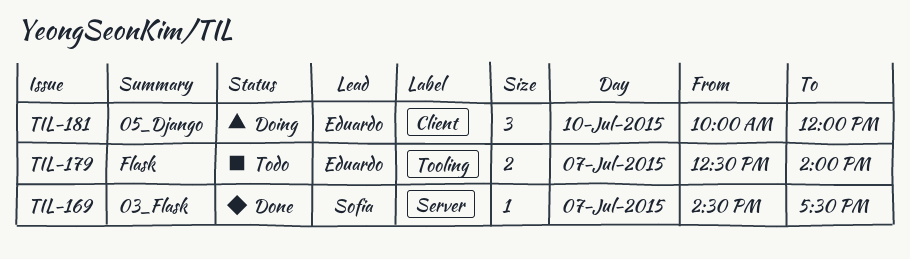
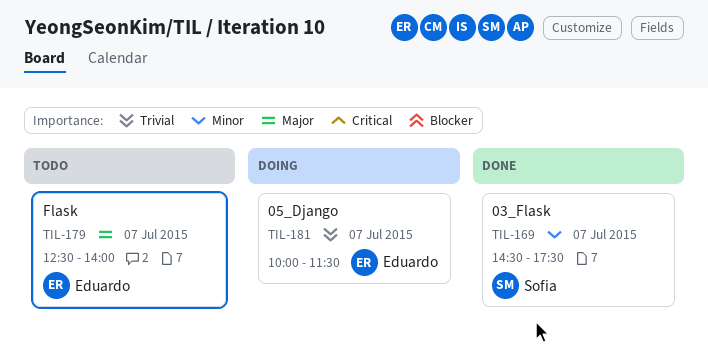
TIL-181, day: Jul 10 -> Jul 7
TIL-181, ends: 12:00 -> 11:30

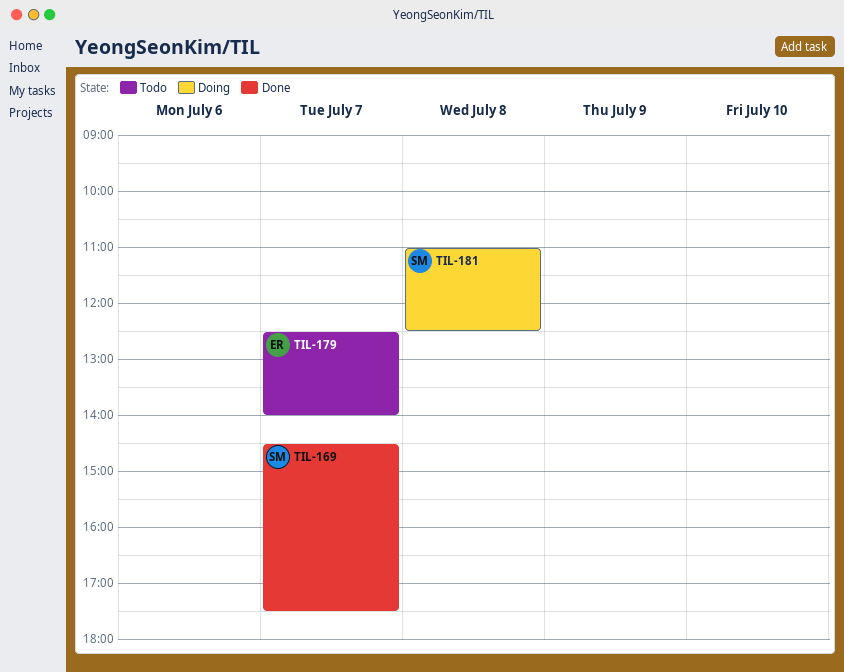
TIL-181, owner: Eduardo -> Sofia
TIL-181, day: Jul 7 -> Jul 8
TIL-181, begins: 10:00 -> 11:00
TIL-181, ends: 11:30 -> 12:30

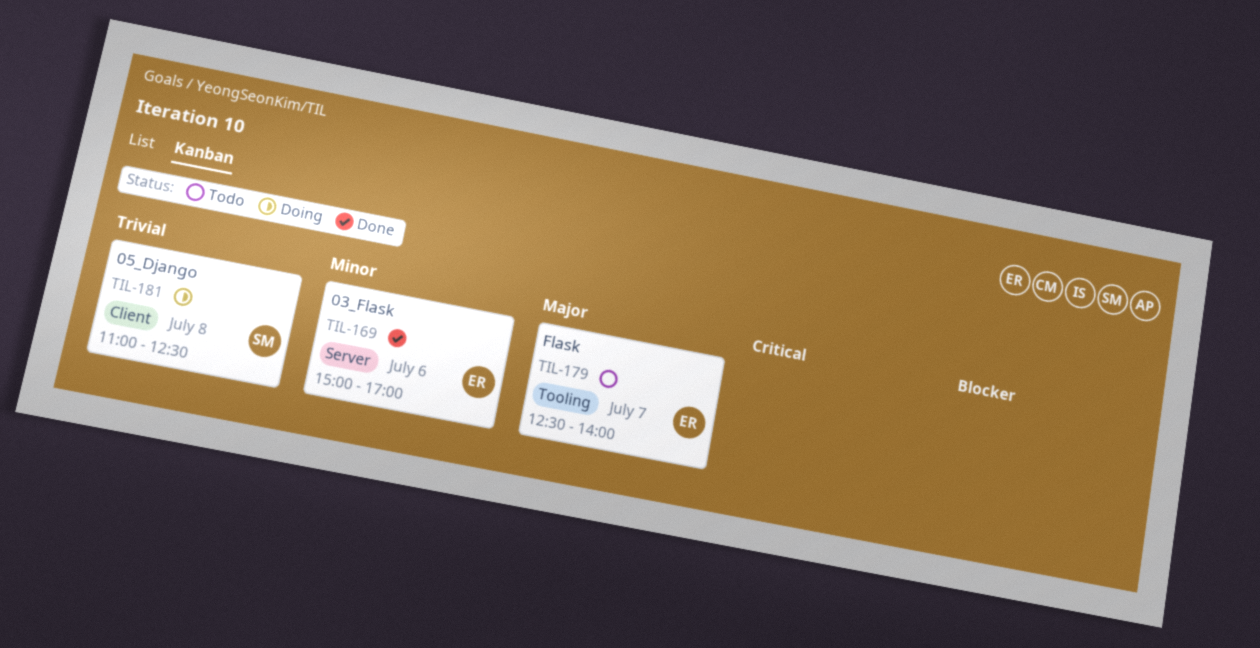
TIL-169, owner: SM -> ER
TIL-169, day: Jul 7 -> Jul 6
TIL-169, begins: 14:30 -> 15:00
TIL-169, ends: 17:30 -> 17:00

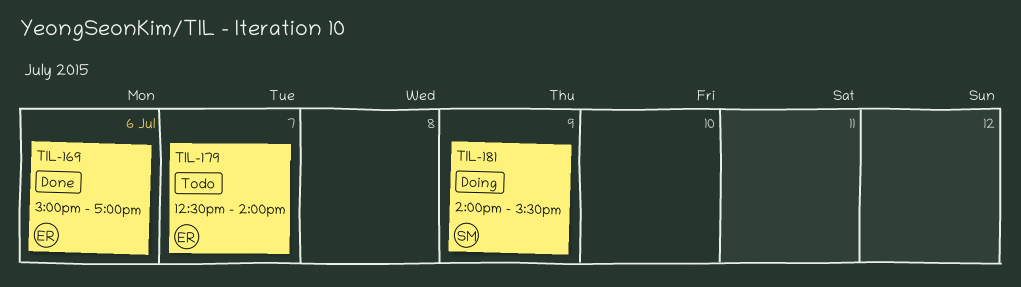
TIL-181, day: Jul 8 -> Jul 9
TIL-181, begins: 11:00 -> 14:00
TIL-181, ends: 12:30 -> 15:30

